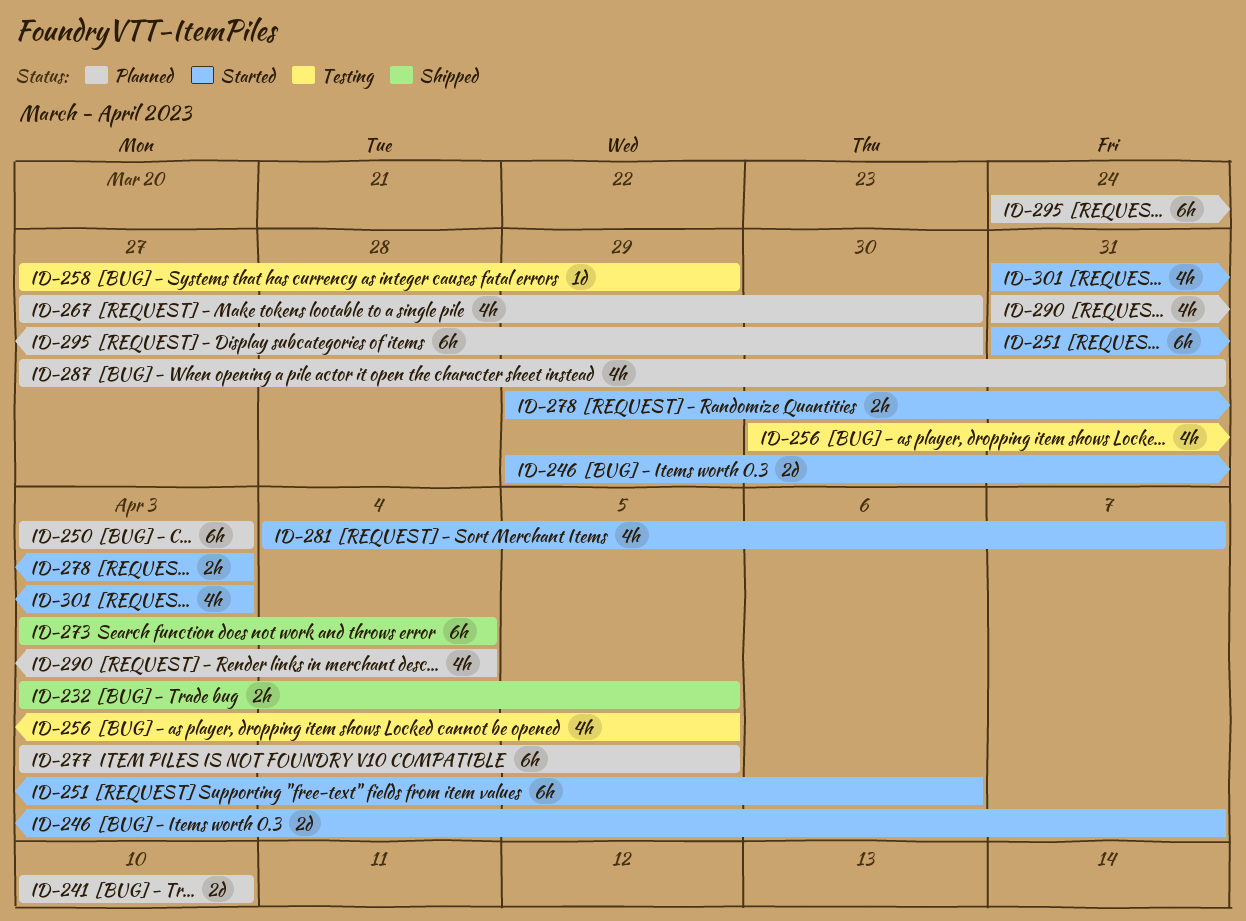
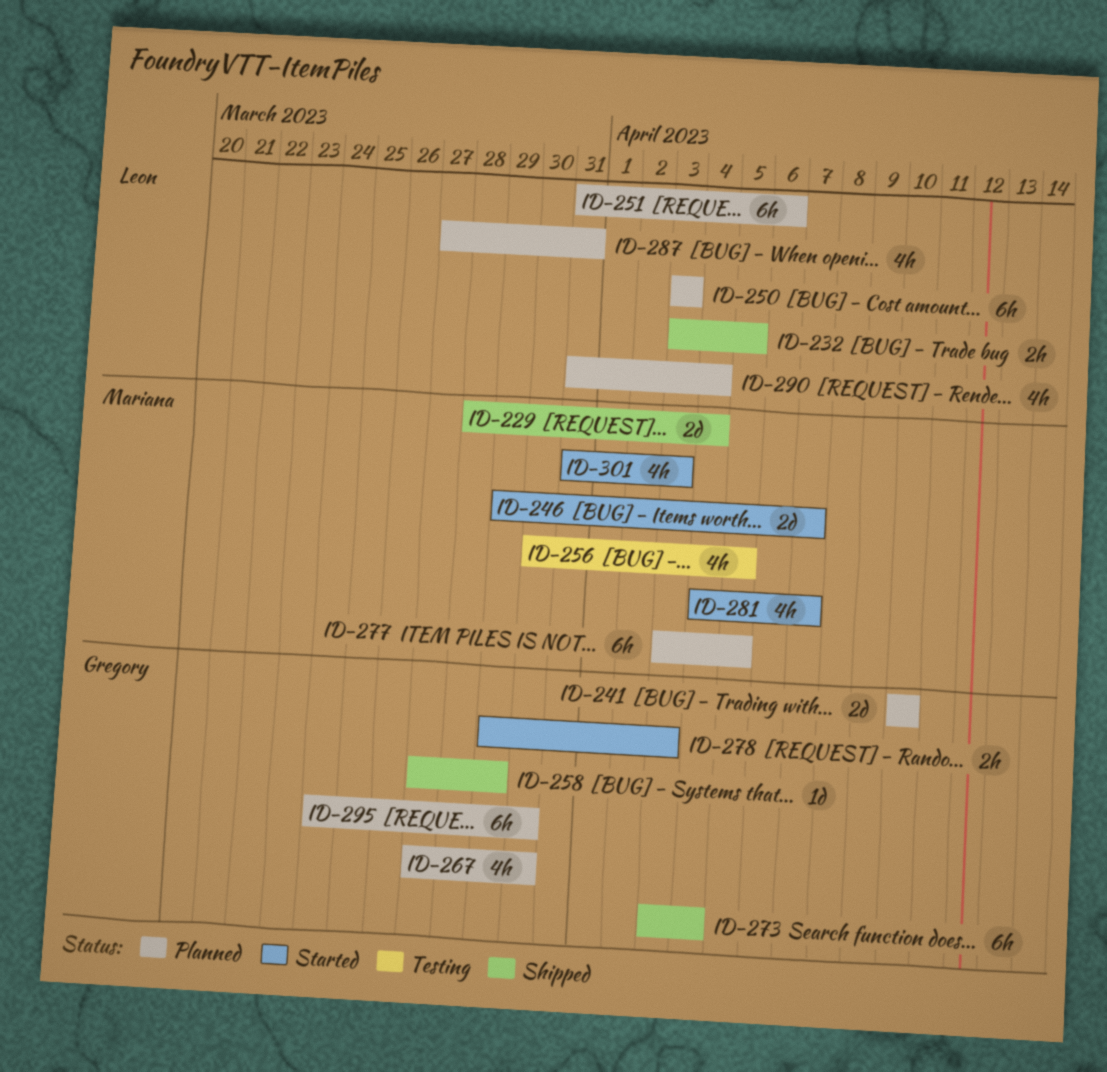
ID-229: none -> present
ID-251, status: Started -> Planned
ID-258, status: Testing -> Shipped

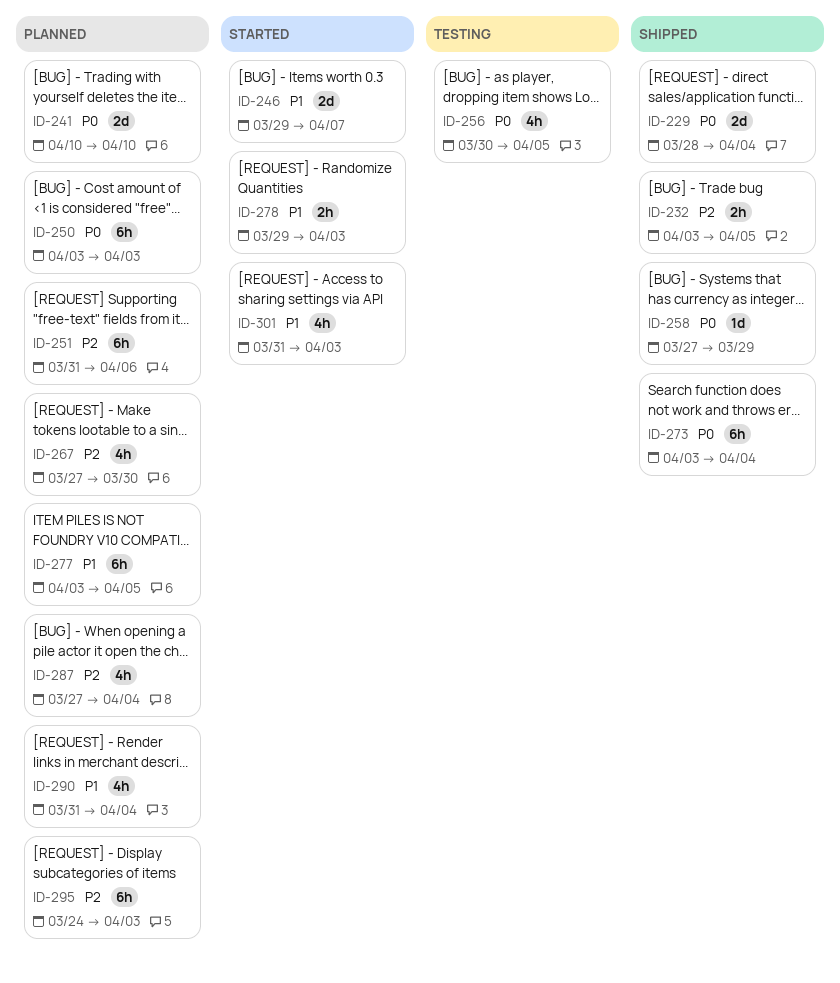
ID-281: present -> none
ID-287, due: Mar 31 -> Apr 4
ID-295, due: Mar 30 -> Apr 3

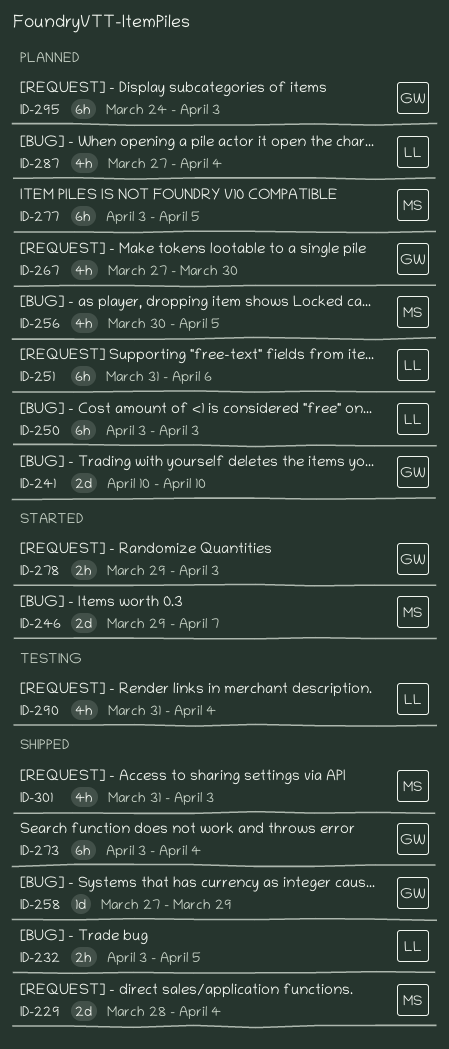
ID-256, status: Testing -> Planned
ID-290, status: Planned -> Testing
ID-301, status: Started -> Shipped

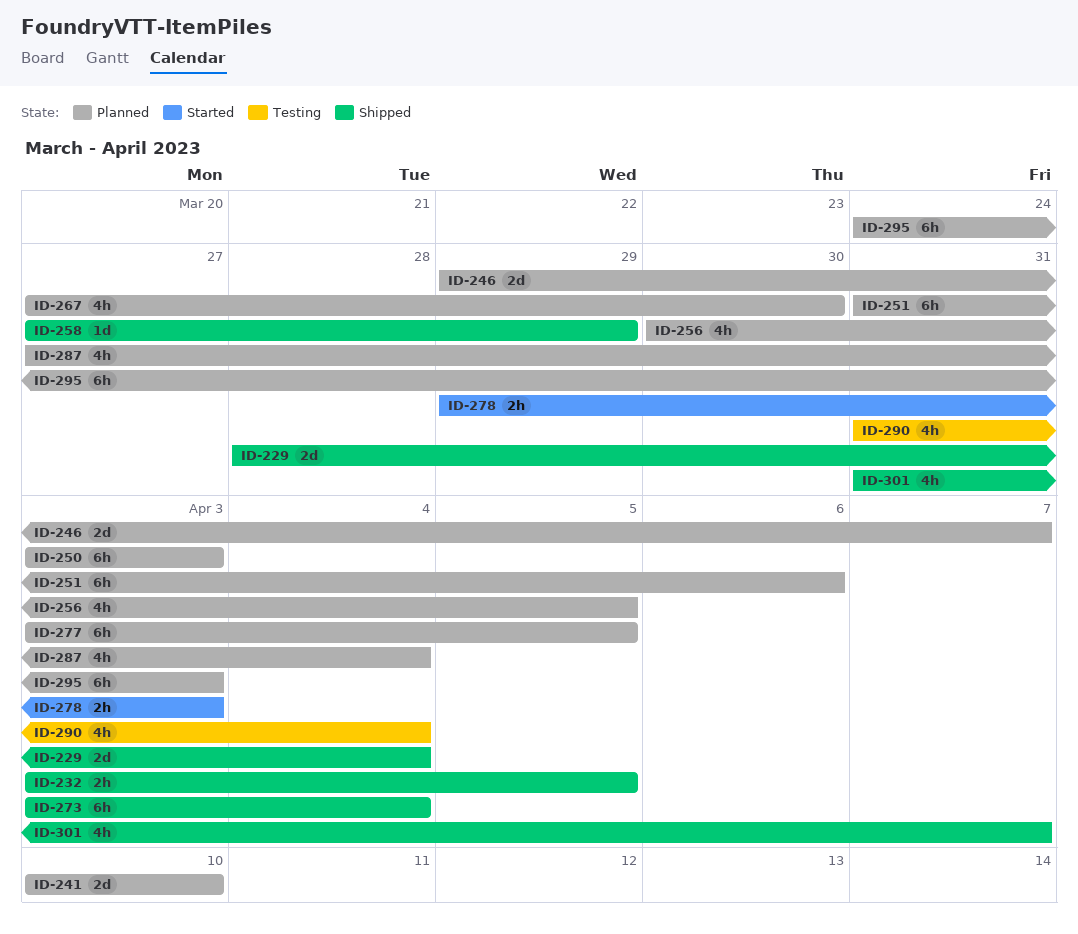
ID-246, status: Started -> Planned
ID-301, due: Apr 3 -> Apr 7

